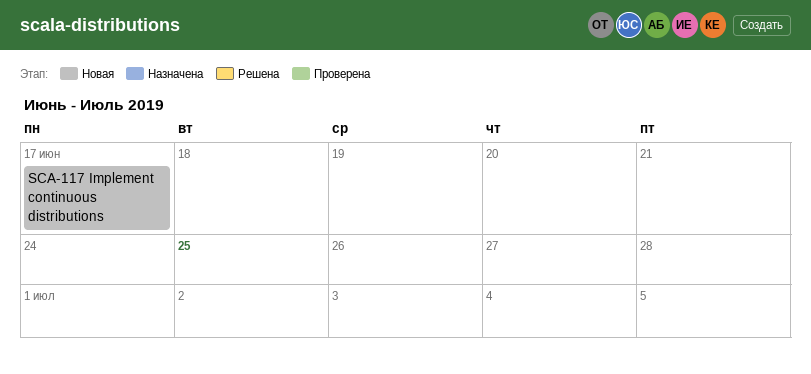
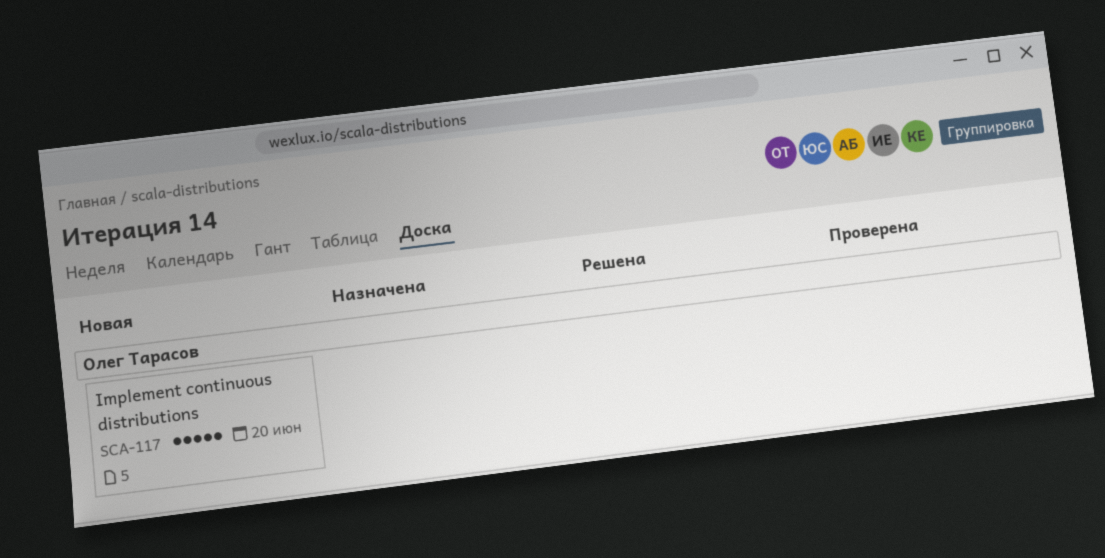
SCA-117, due: Jun 17 -> Jun 20

